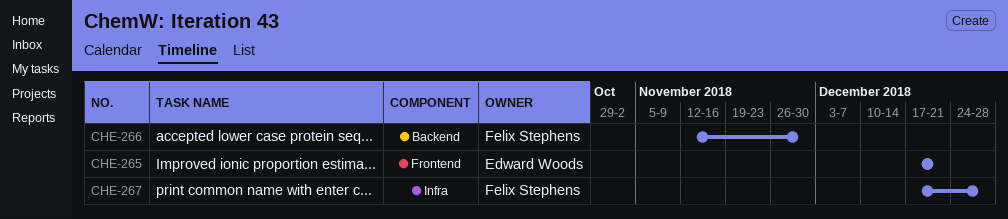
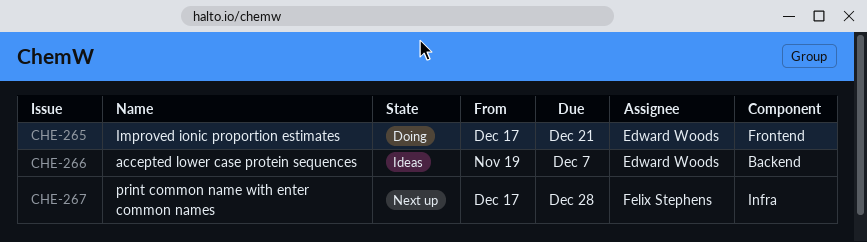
CHE-266, owner: Felix Stephens -> Edward Woods
CHE-266, start: Nov 12 -> Nov 19
CHE-266, due: Nov 30 -> Dec 7

